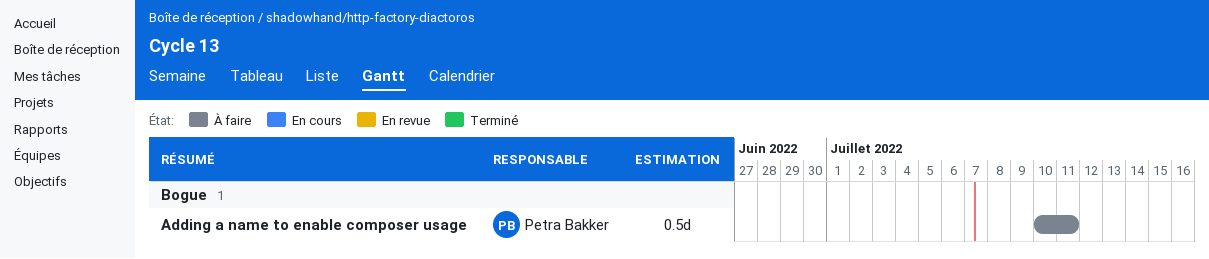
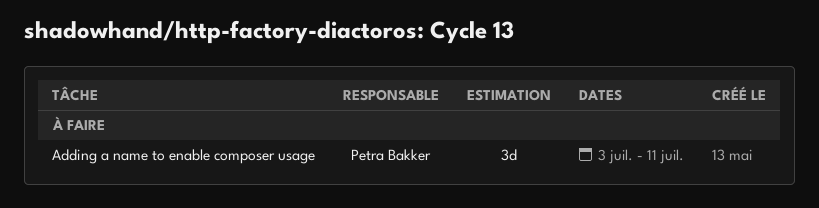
Adding a name to enable composer usage, estimate: 0.5d -> 3d
Adding a name to enable composer usage, start: Jul 10 -> Jul 3

